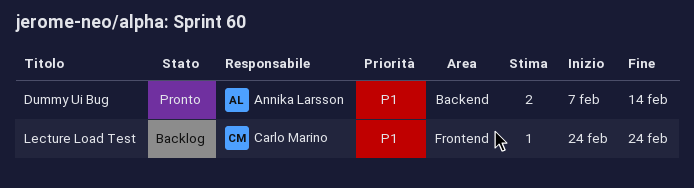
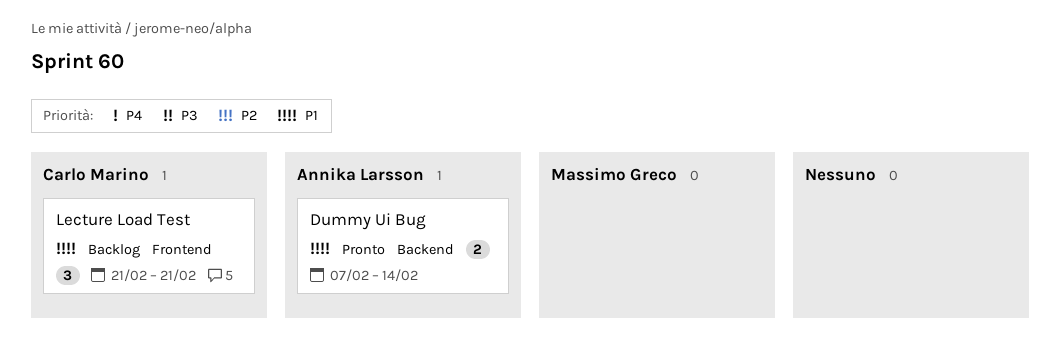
Lecture Load Test, estimate: 1 -> 3
Lecture Load Test, start: Feb 24 -> Feb 21
Lecture Load Test, due: Feb 24 -> Feb 21

